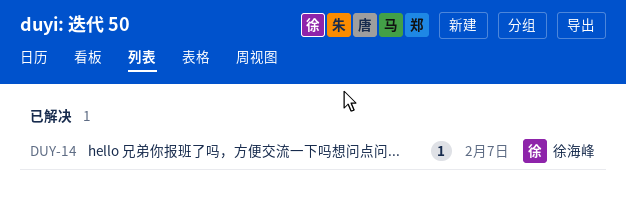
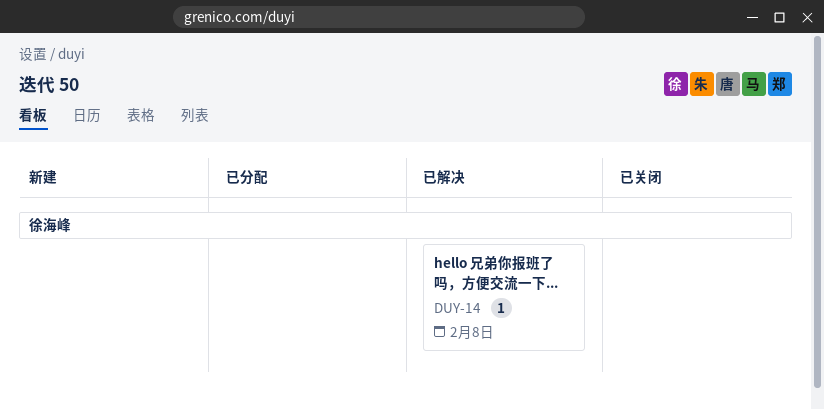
DUY-14, due: Feb 7 -> Feb 8

